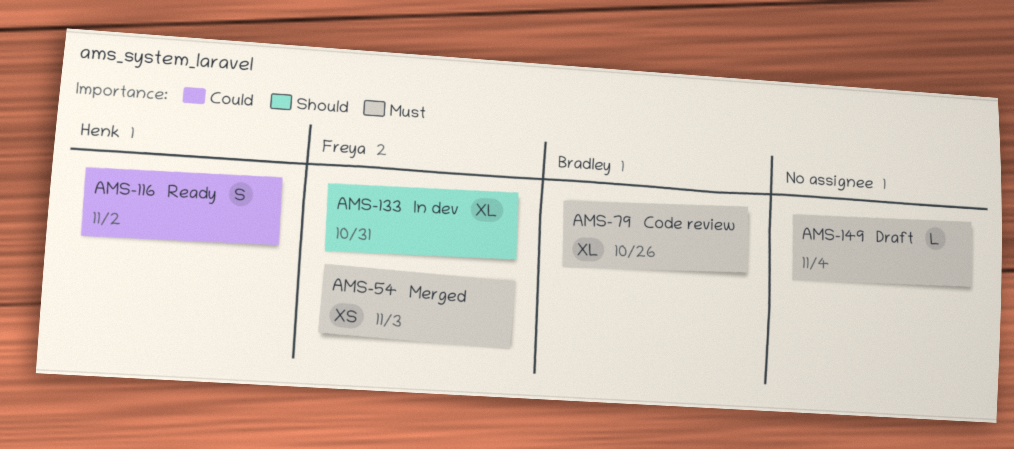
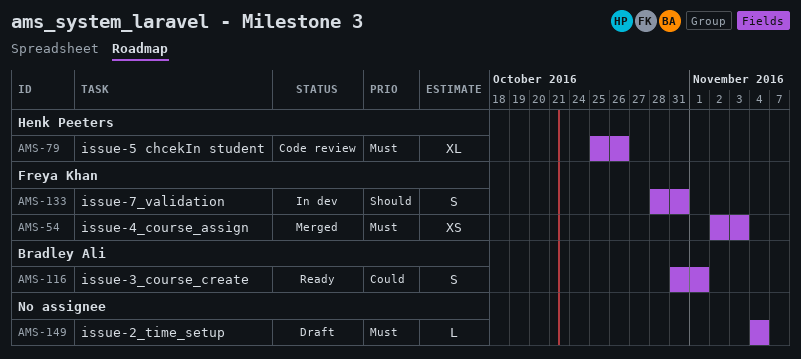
AMS-79, owner: Bradley Ali -> Henk Peeters
AMS-116, owner: Henk Peeters -> Bradley Ali
AMS-116, due: Nov 2 -> Nov 1
AMS-133, estimate: XL -> S

